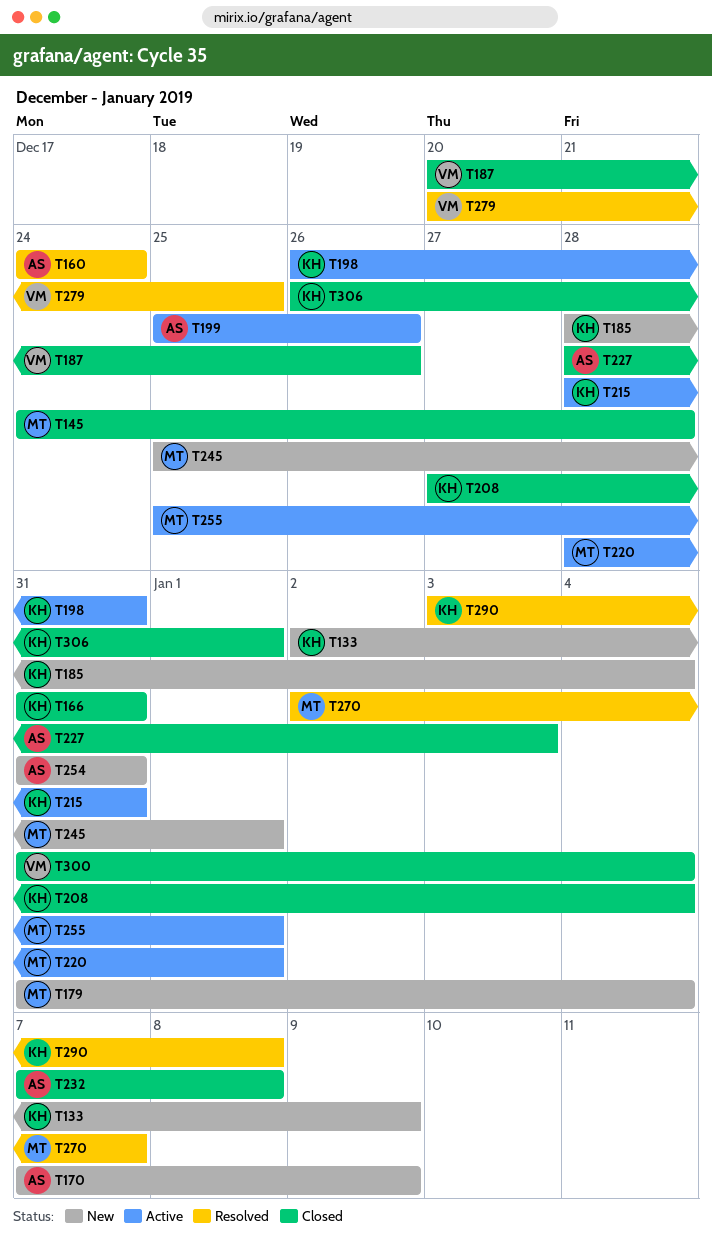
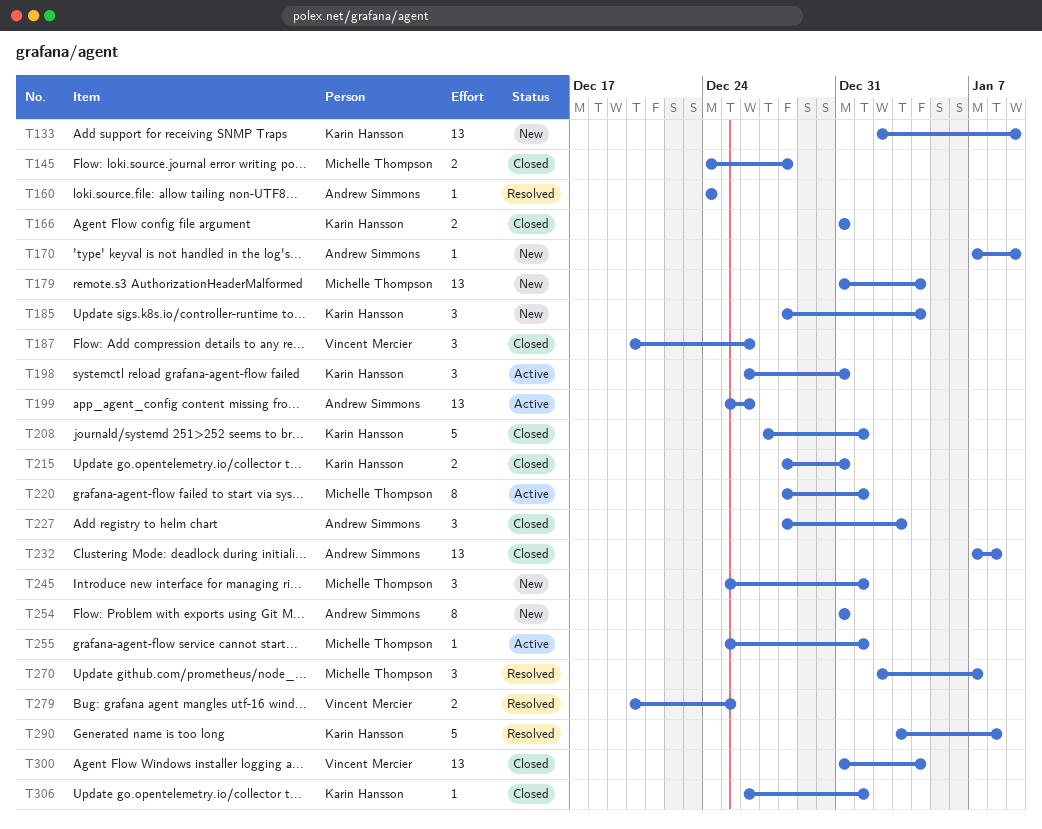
T208, due: Jan 4 -> Jan 1
T215, status: Active -> Closed

